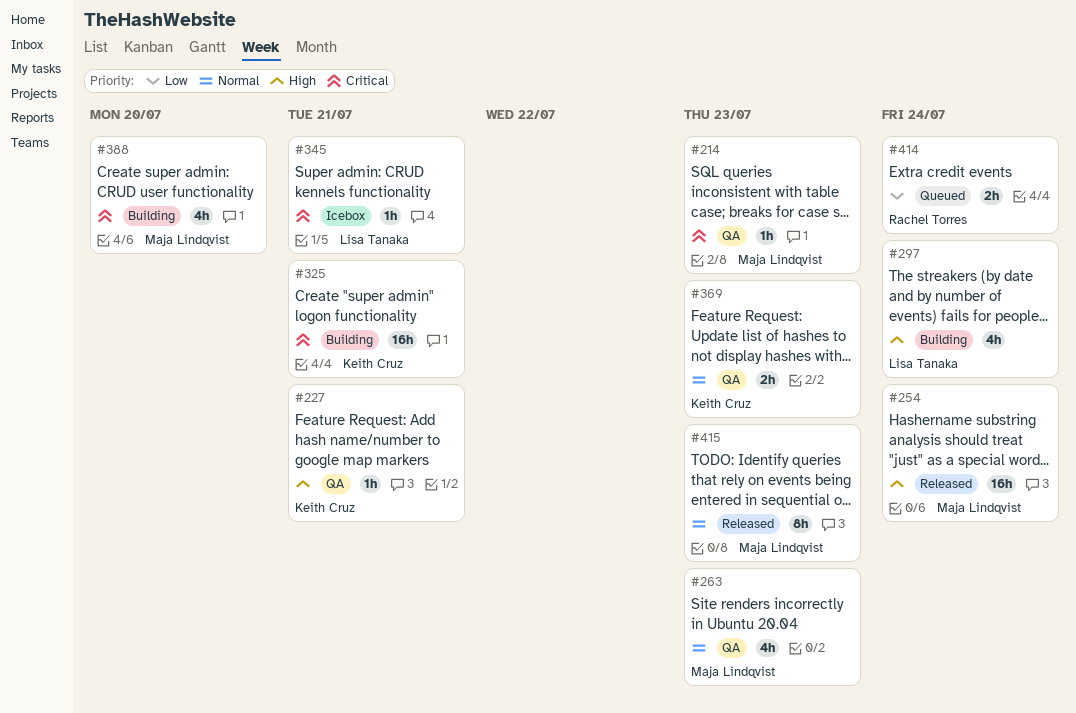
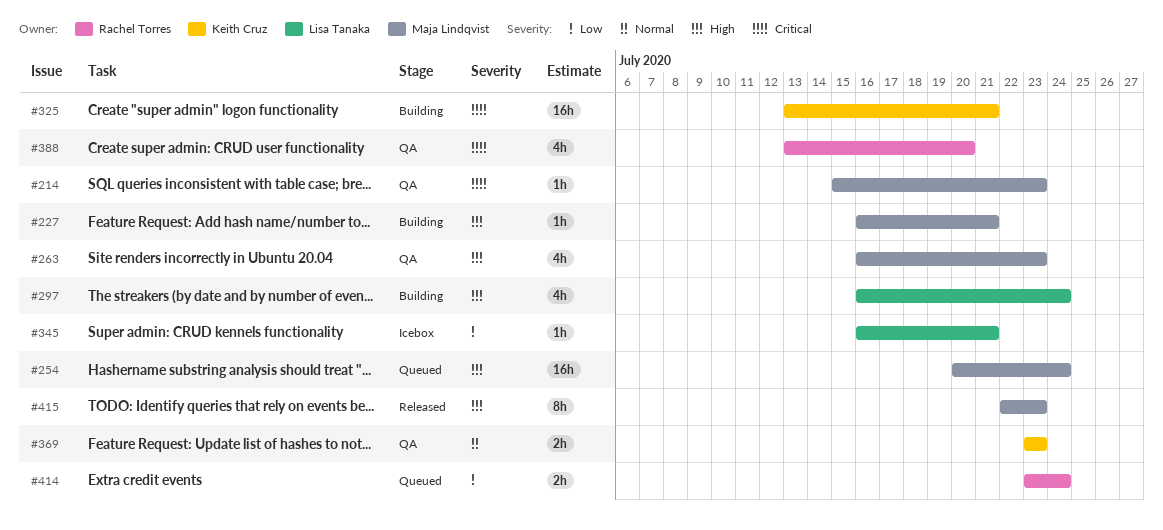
#227, status: QA -> Building
#227, owner: Keith Cruz -> Maja Lindqvist
#254, status: Released -> Queued
#263, priority: Normal -> High
#345, priority: Critical -> Low
#388, status: Building -> QA
#388, owner: Maja Lindqvist -> Rachel Torres
#415, priority: Normal -> High

